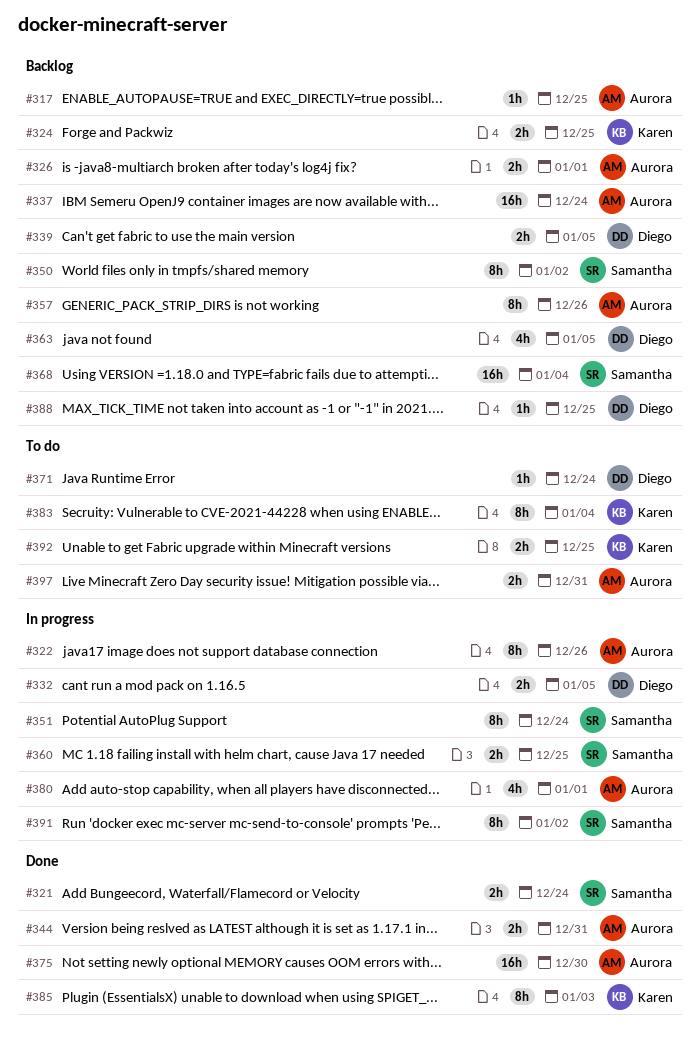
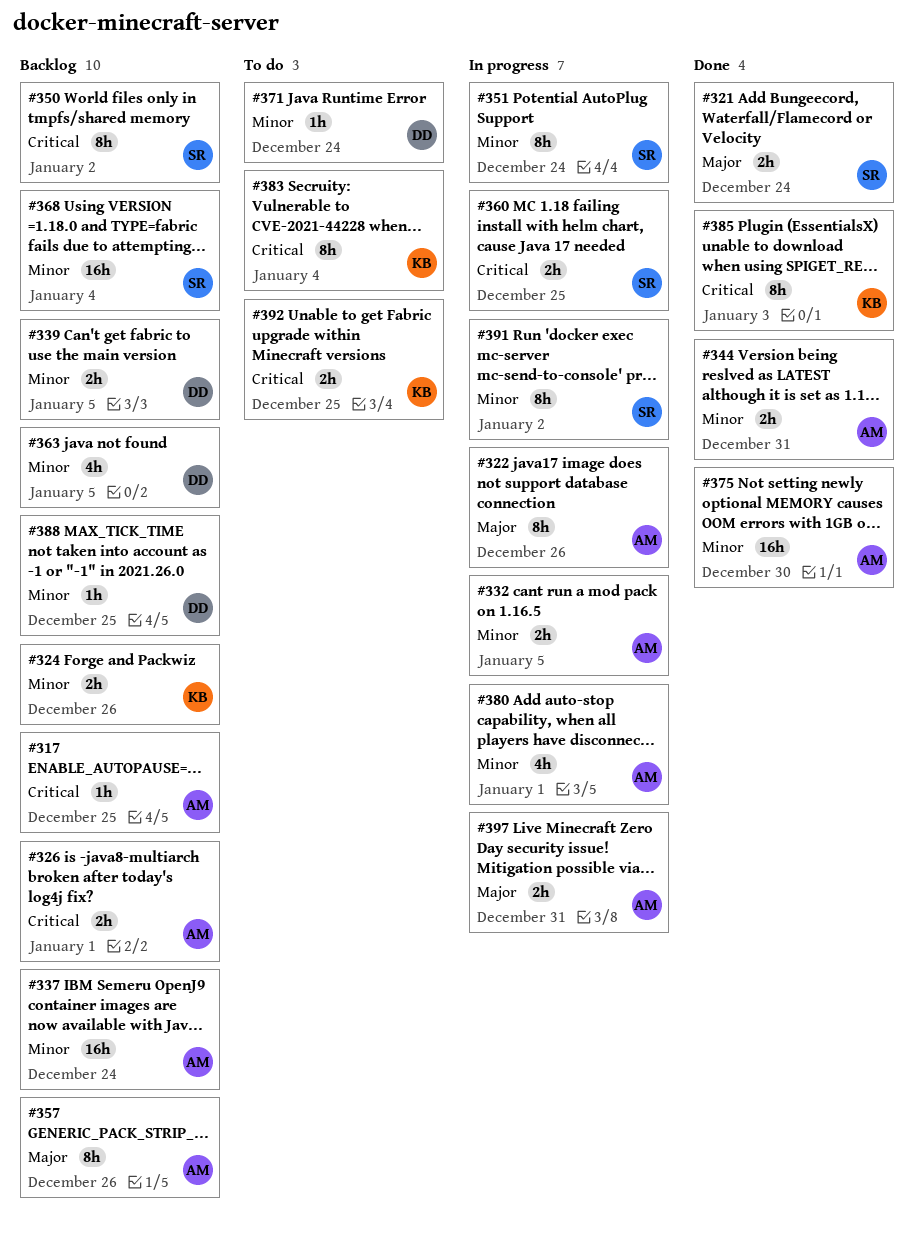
#324, due: Dec 25 -> Dec 26
#332, owner: Diego -> Aurora
#397, status: To do -> In progress

